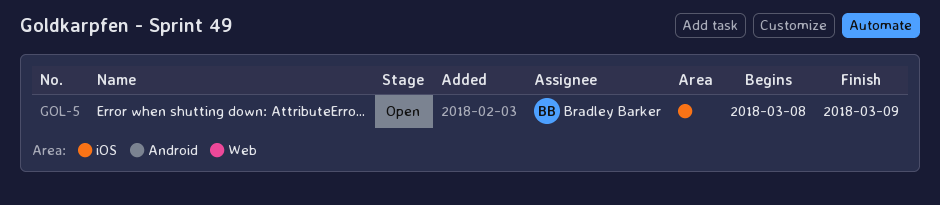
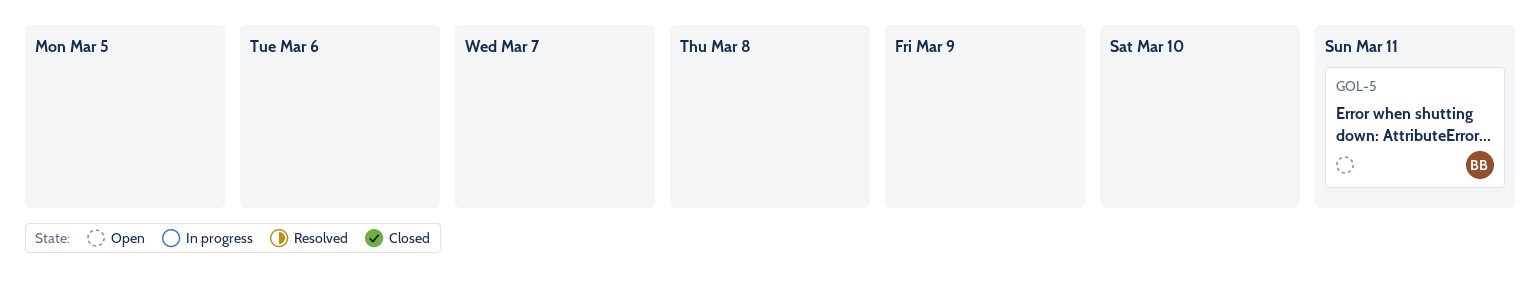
GOL-5, due: Mar 9 -> Mar 11

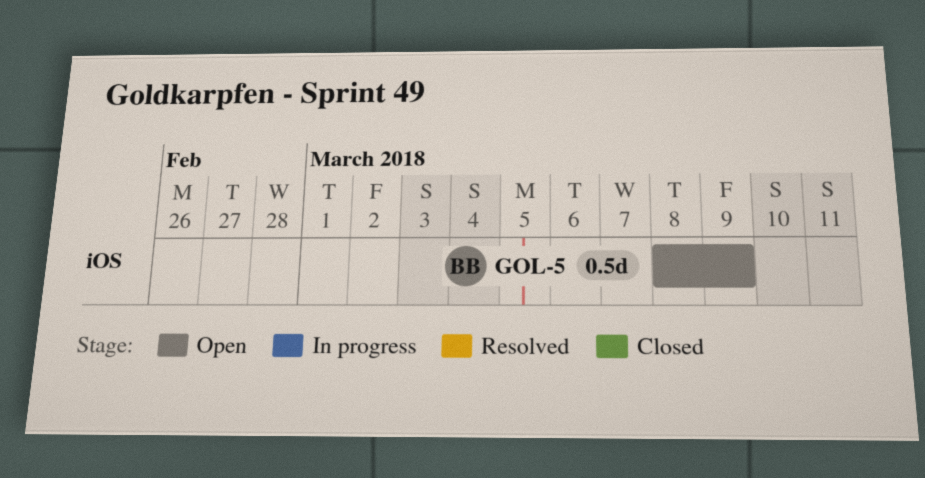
GOL-5, due: Mar 11 -> Mar 9

